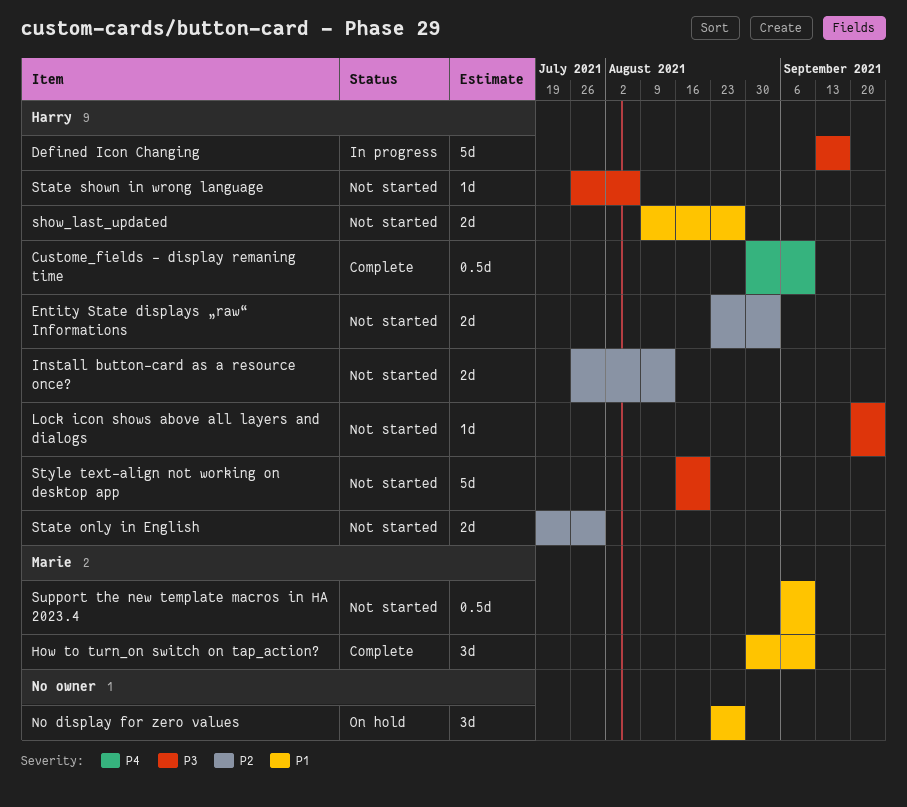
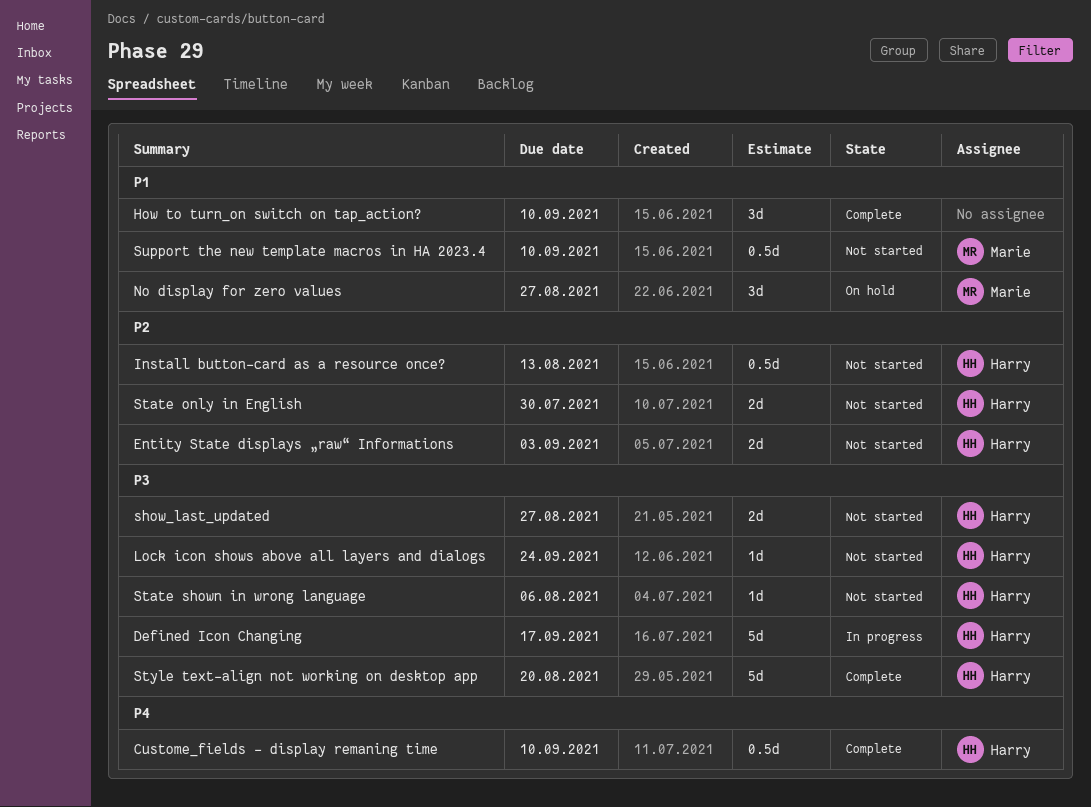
How to turn_on switch on tap_action?, owner: Marie -> none
Install button-card as a resource once?, estimate: 2d -> 0.5d
No display for zero values, owner: none -> Marie
show_last_updated, priority: P1 -> P3
Style text-align not working on desktop app, status: Not started -> Complete

